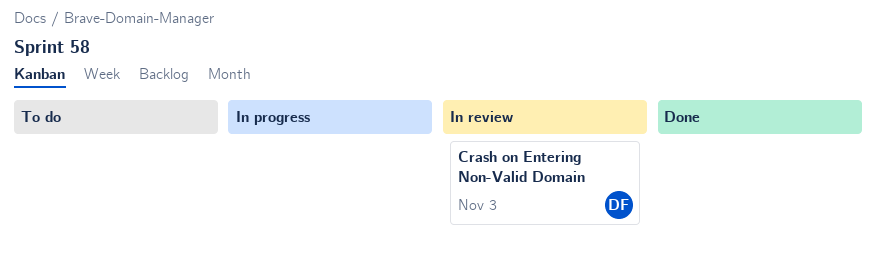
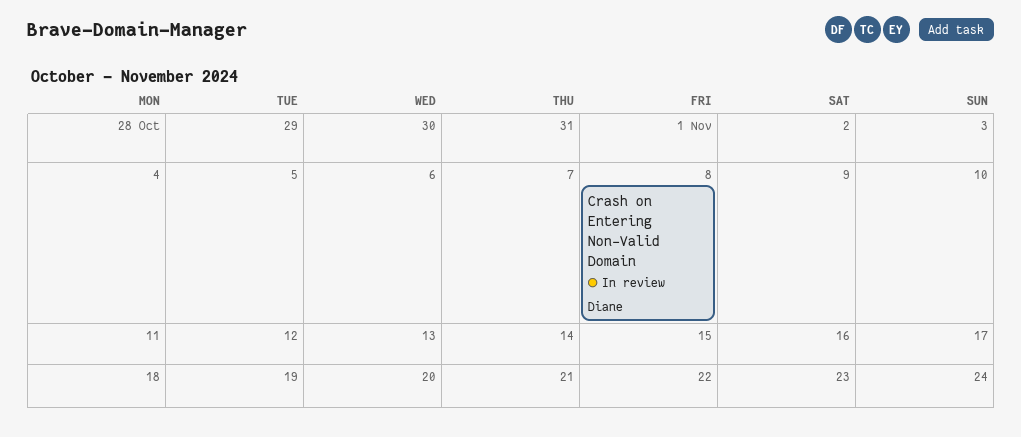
Crash on Entering Non-Valid Domain, due: Nov 3 -> Nov 8

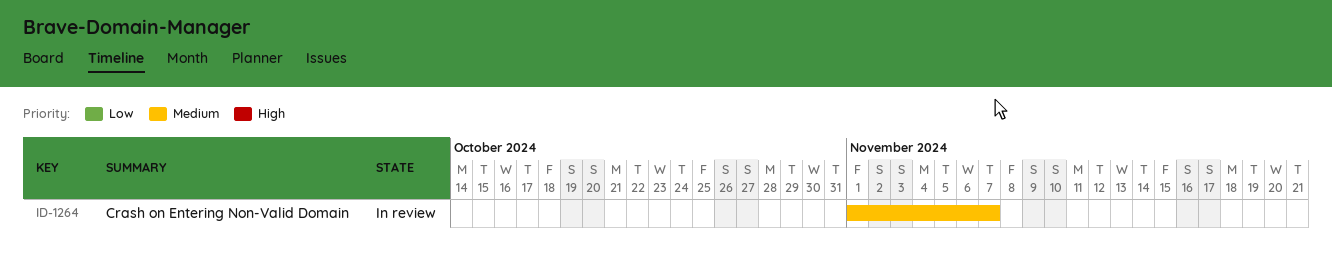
Crash on Entering Non-Valid Domain, due: Nov 8 -> Nov 7

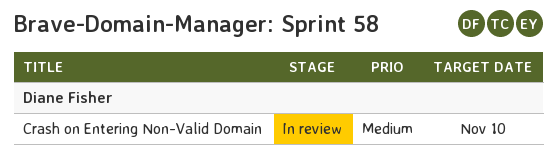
Crash on Entering Non-Valid Domain, due: Nov 7 -> Nov 10

